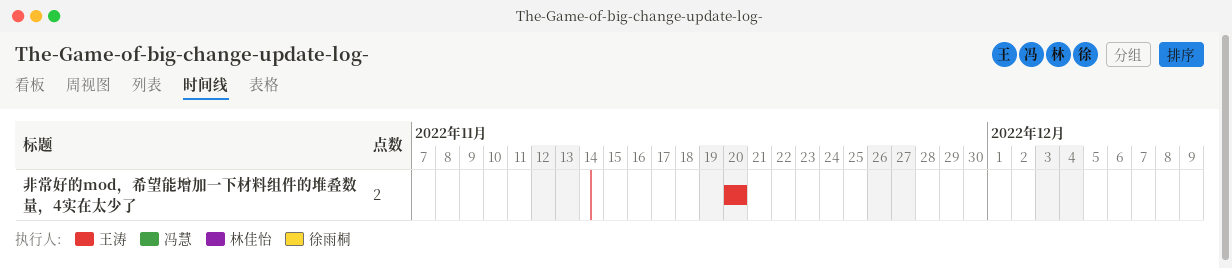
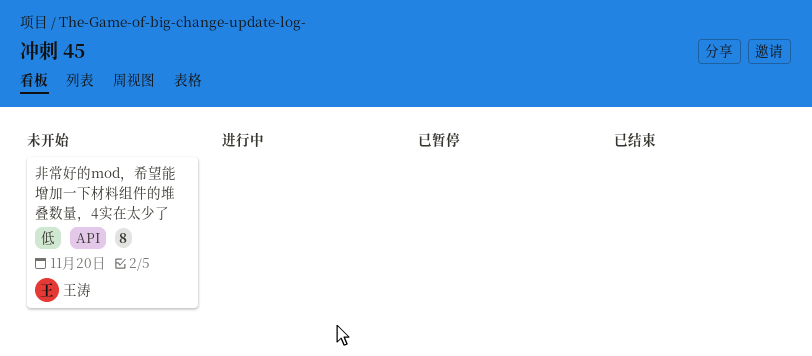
非常好的mod，希望能增加一下材料组件的堆叠数量，4实在太少了, estimate: 2 -> 8

